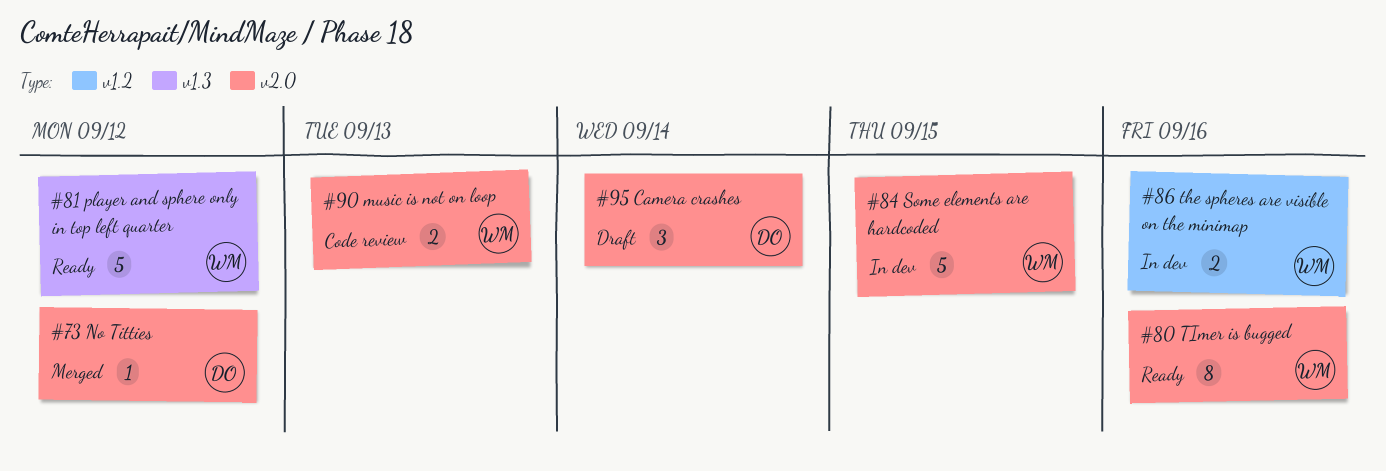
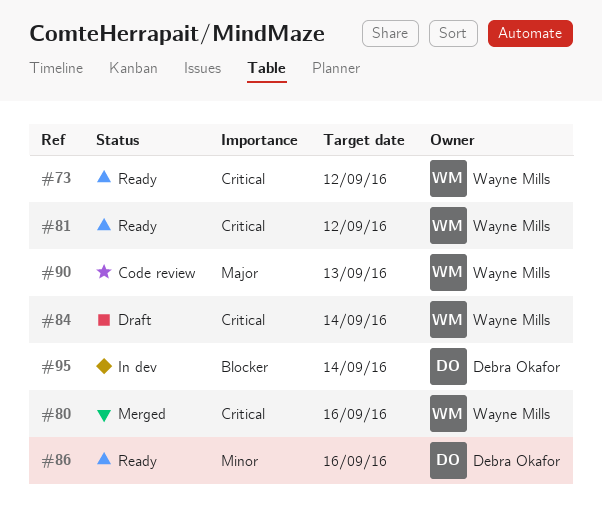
#73, status: Merged -> Ready
#73, owner: Debra Okafor -> Wayne Mills
#80, status: Ready -> Merged
#84, status: In dev -> Draft
#84, due: Sep 15 -> Sep 14
#86, status: In dev -> Ready
#86, owner: Wayne Mills -> Debra Okafor
#95, status: Draft -> In dev

